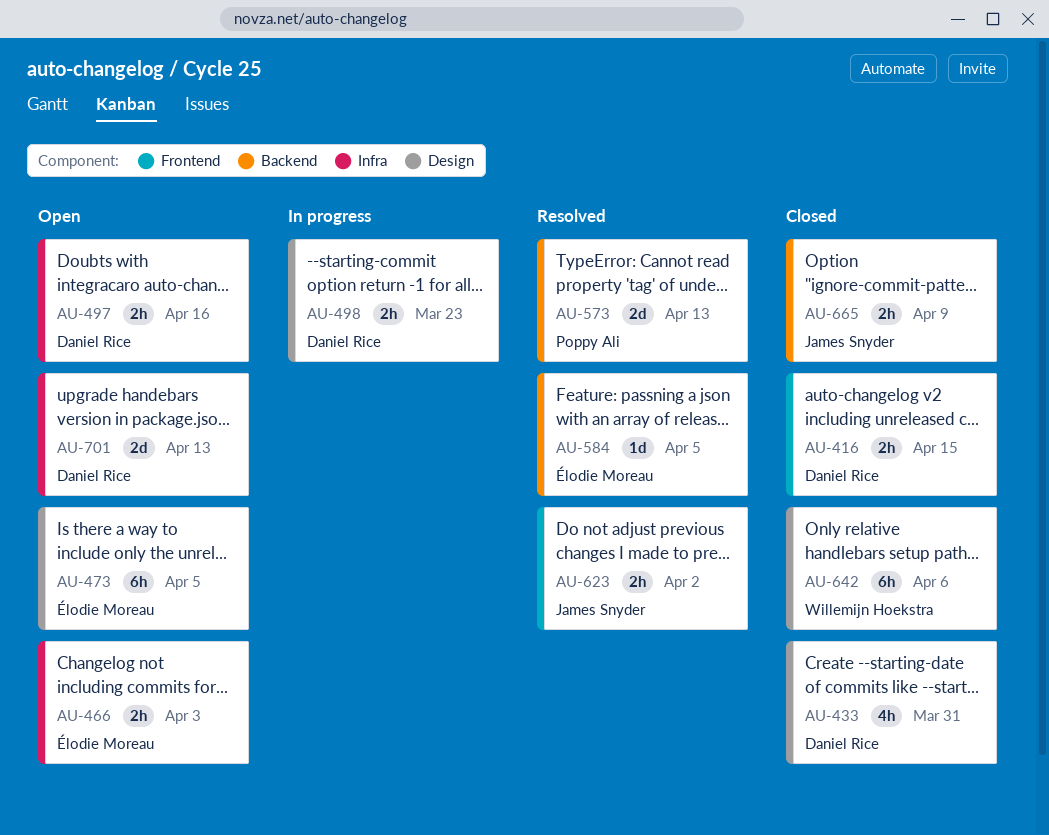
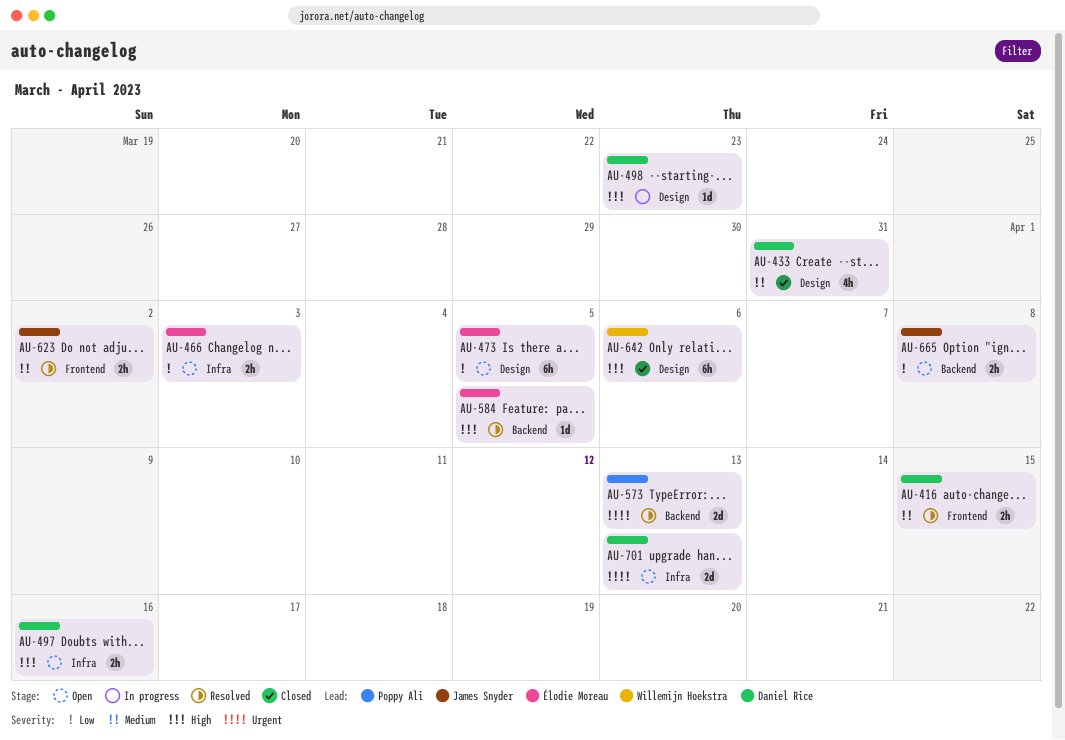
AU-416, status: Closed -> Resolved
AU-498, estimate: 2h -> 1d
AU-665, status: Closed -> Open
AU-665, due: Apr 9 -> Apr 8

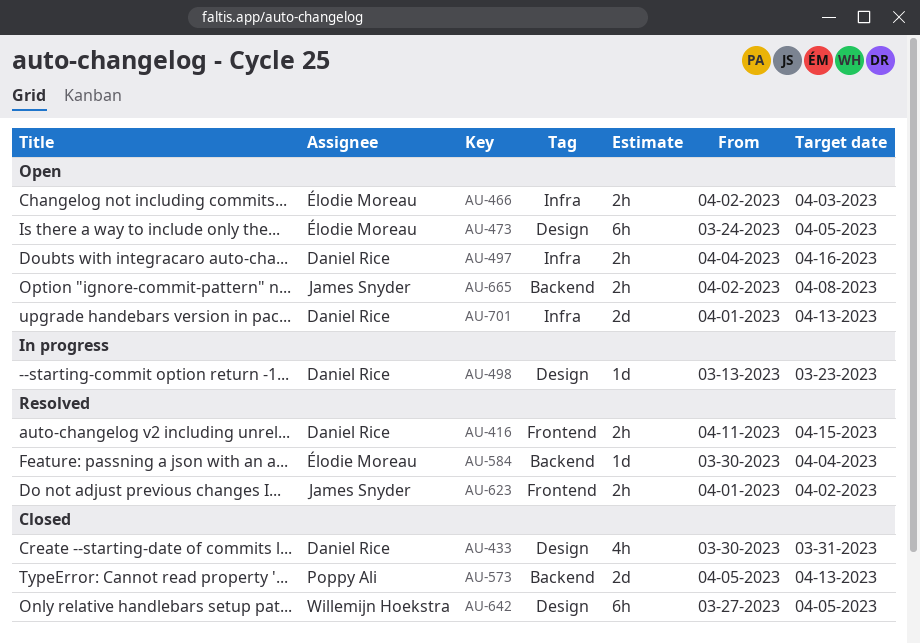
AU-573, status: Resolved -> Closed
AU-584, due: Apr 5 -> Apr 4
AU-642, due: Apr 6 -> Apr 5

